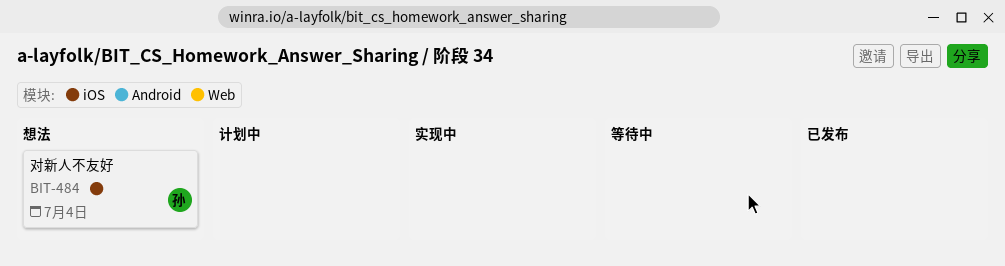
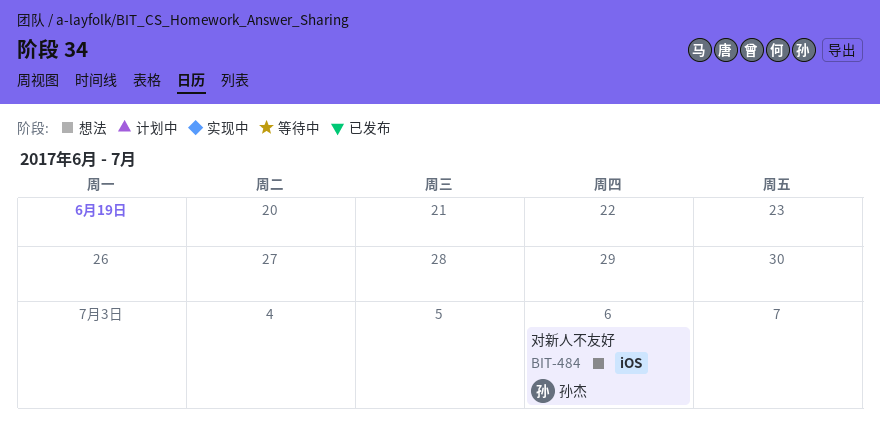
BIT-484, due: Jul 4 -> Jul 6

